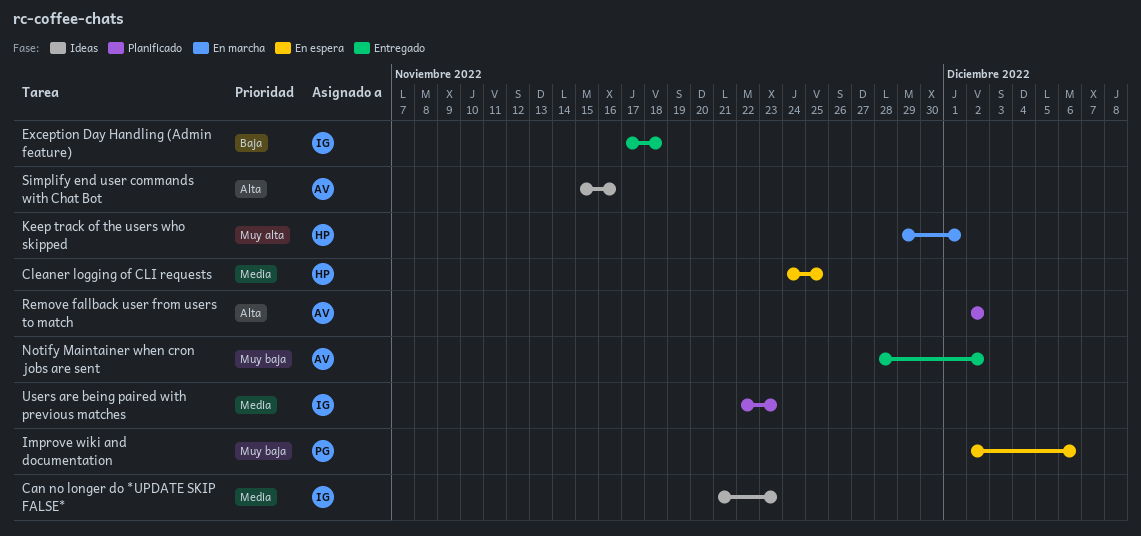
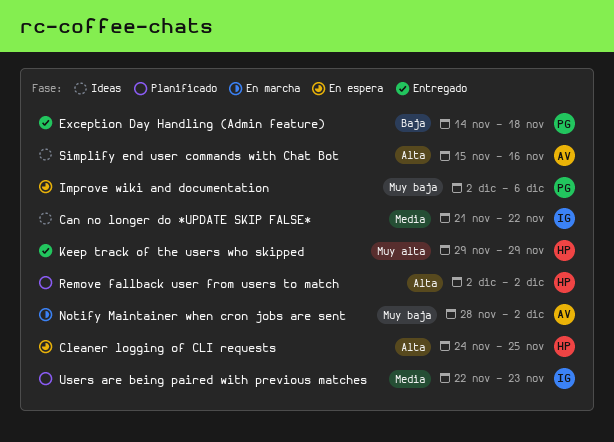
Can no longer do *UPDATE SKIP FALSE*, due: Nov 23 -> Nov 22
Cleaner logging of CLI requests, priority: Media -> Alta
Exception Day Handling (Admin feature), owner: IG -> PG
Exception Day Handling (Admin feature), start: Nov 17 -> Nov 14
Keep track of the users who skipped, status: En marcha -> Entregado
Keep track of the users who skipped, due: Dec 1 -> Nov 29
Notify Maintainer when cron jobs are sent, status: Entregado -> En marcha
Remove fallback user from users to match, owner: AV -> HP

